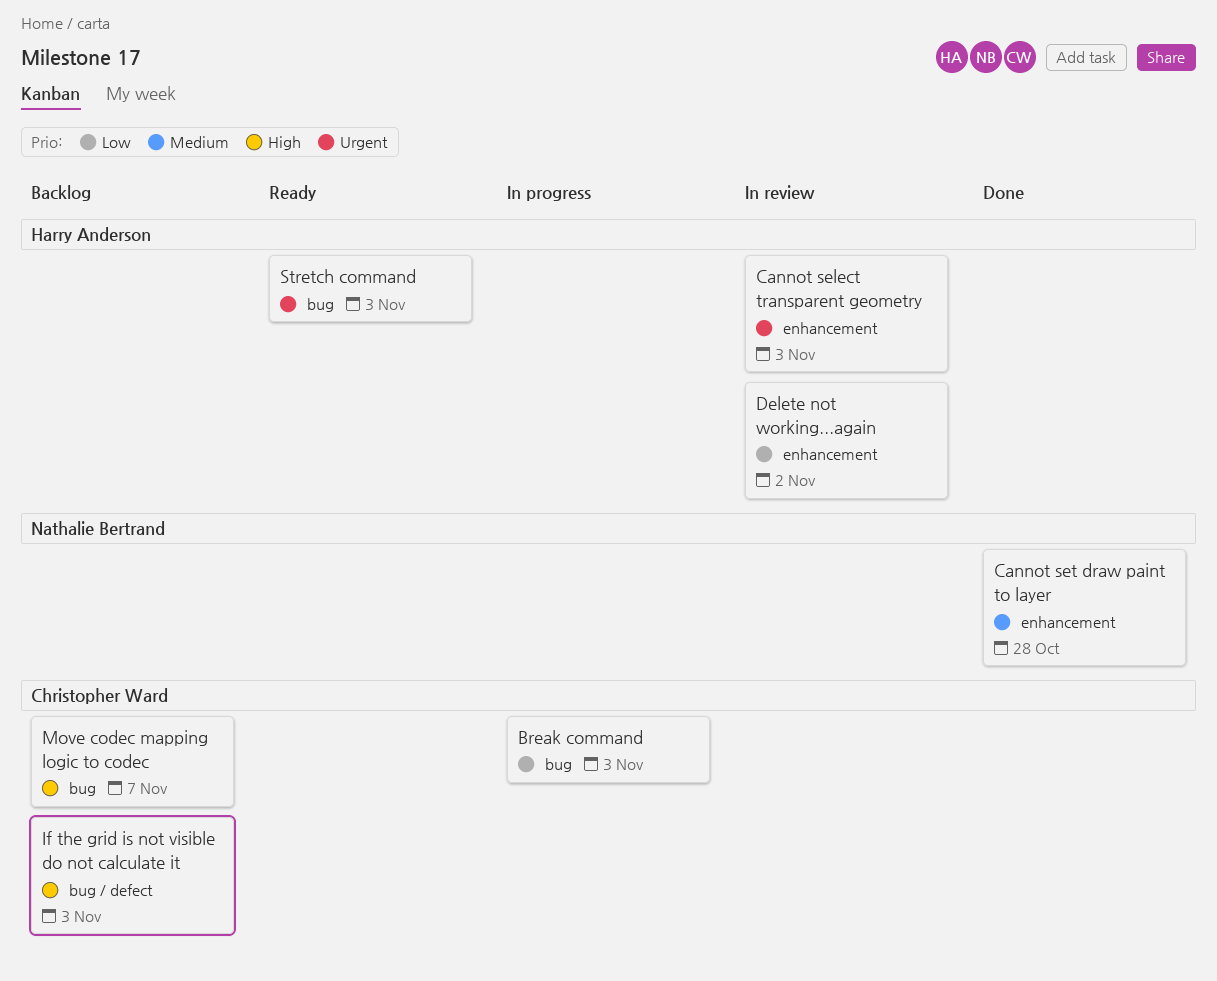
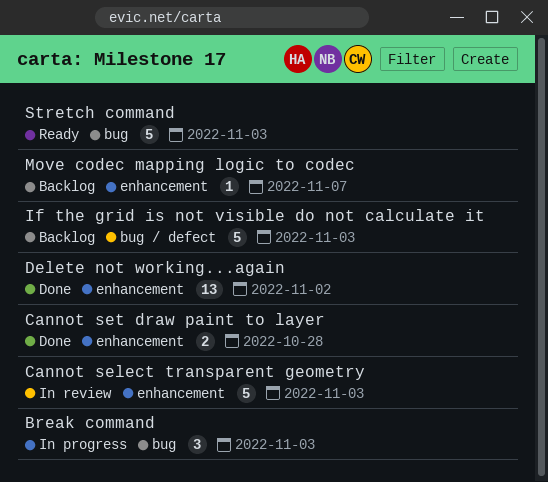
Delete not working...again, status: In review -> Done
Move codec mapping logic to codec, label: bug -> enhancement

